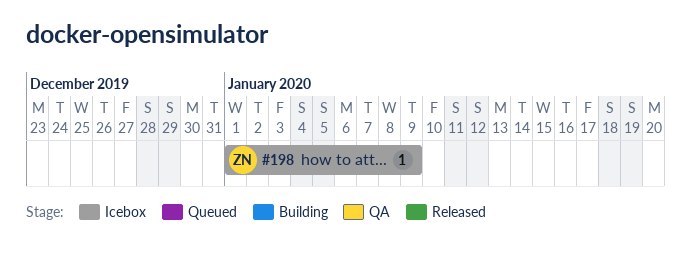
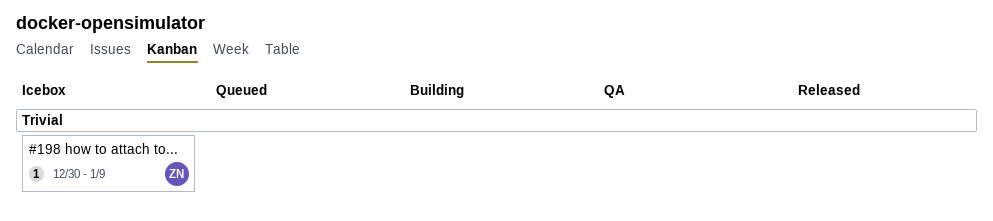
#198, start: Jan 1 -> Dec 30

